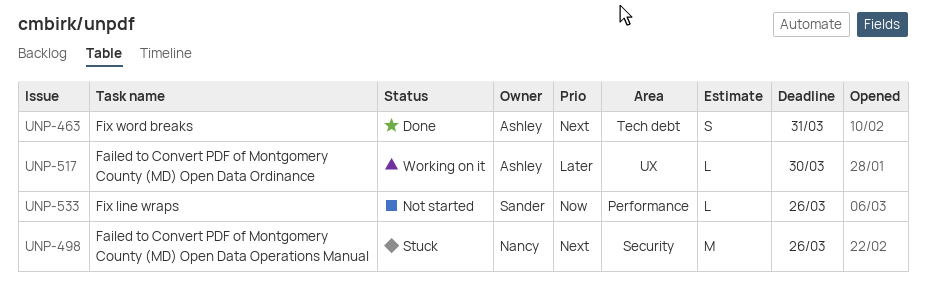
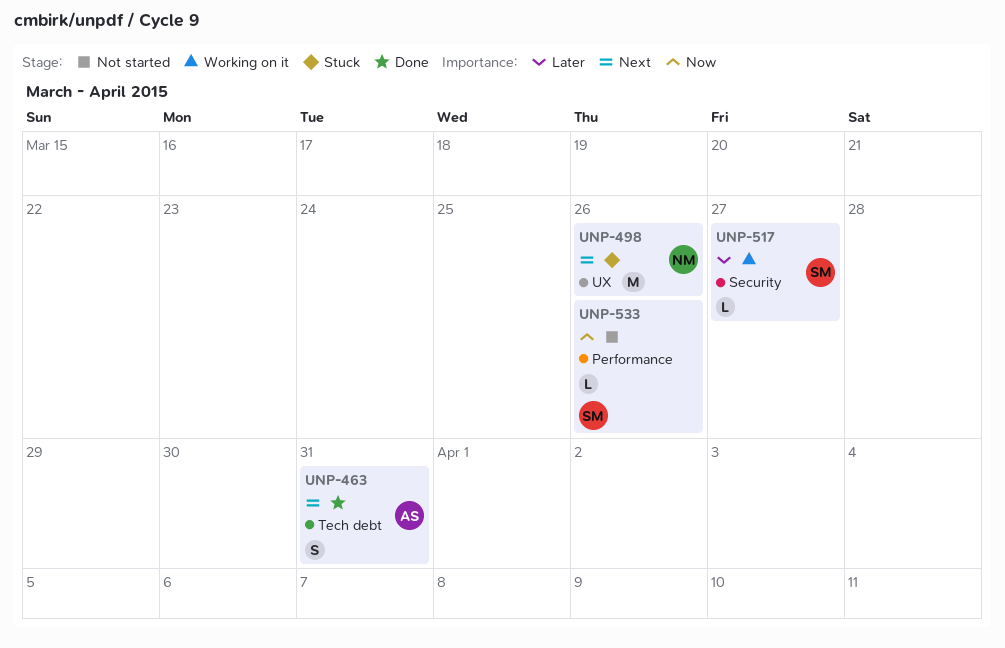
UNP-498, label: Security -> UX
UNP-517, owner: Ashley -> Sander
UNP-517, label: UX -> Security
UNP-517, due: Mar 30 -> Mar 27

